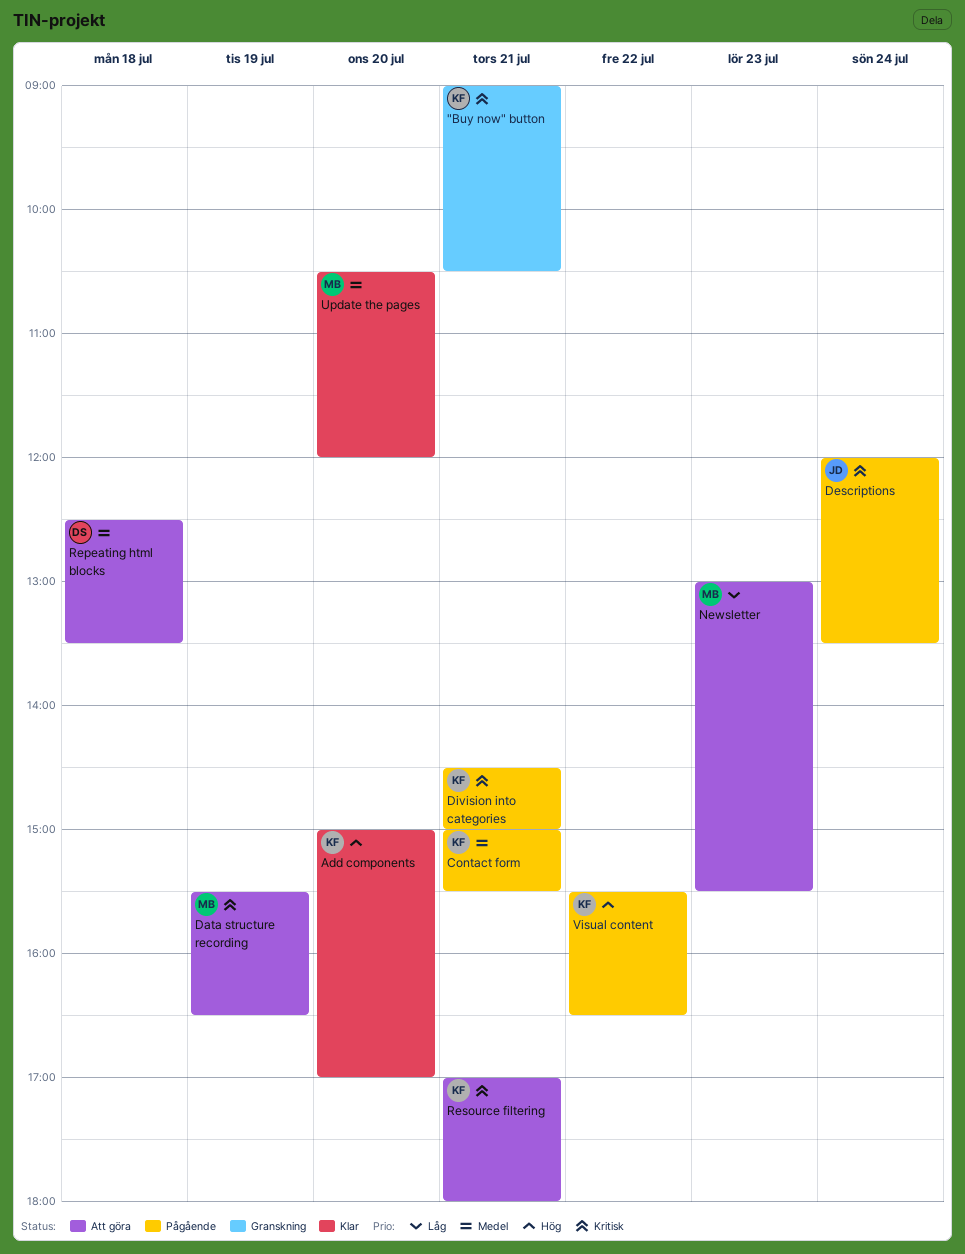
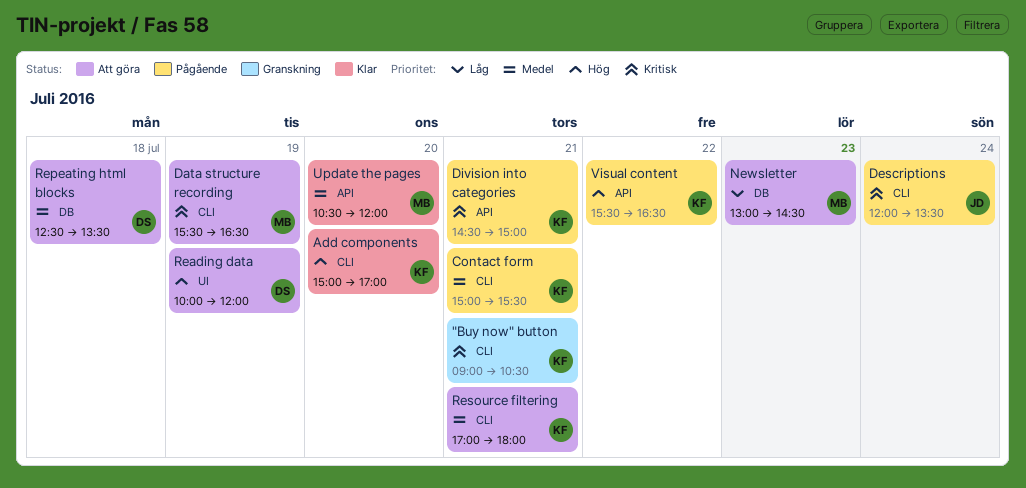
Newsletter, ends: 15:30 -> 14:30
Reading data: none -> present
Resource filtering, priority: Kritisk -> Medel

